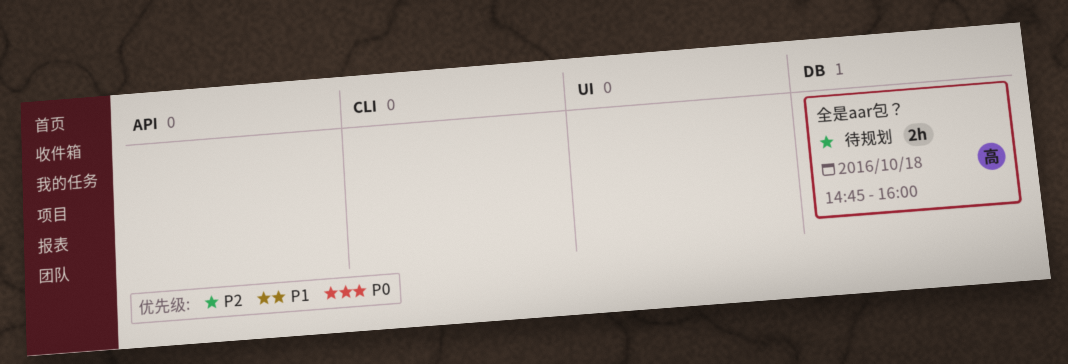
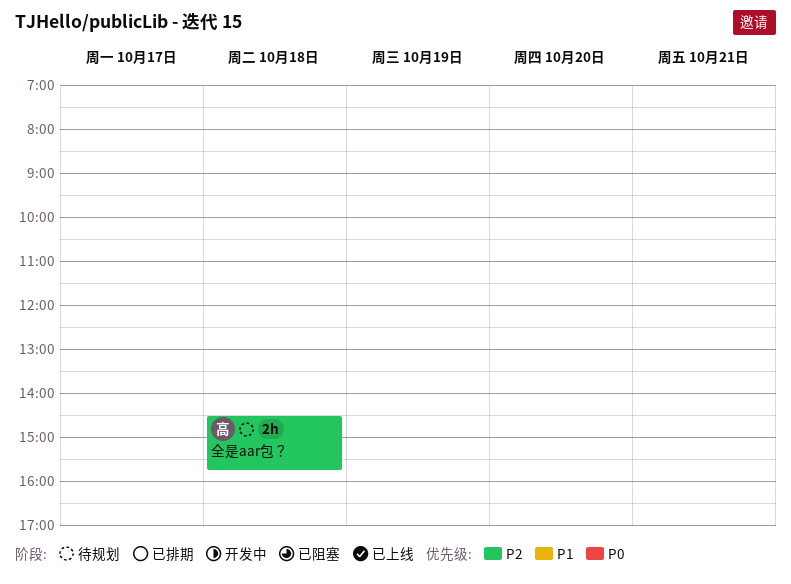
全是aar包？, begins: 14:45 -> 14:30
全是aar包？, ends: 16:00 -> 15:45

